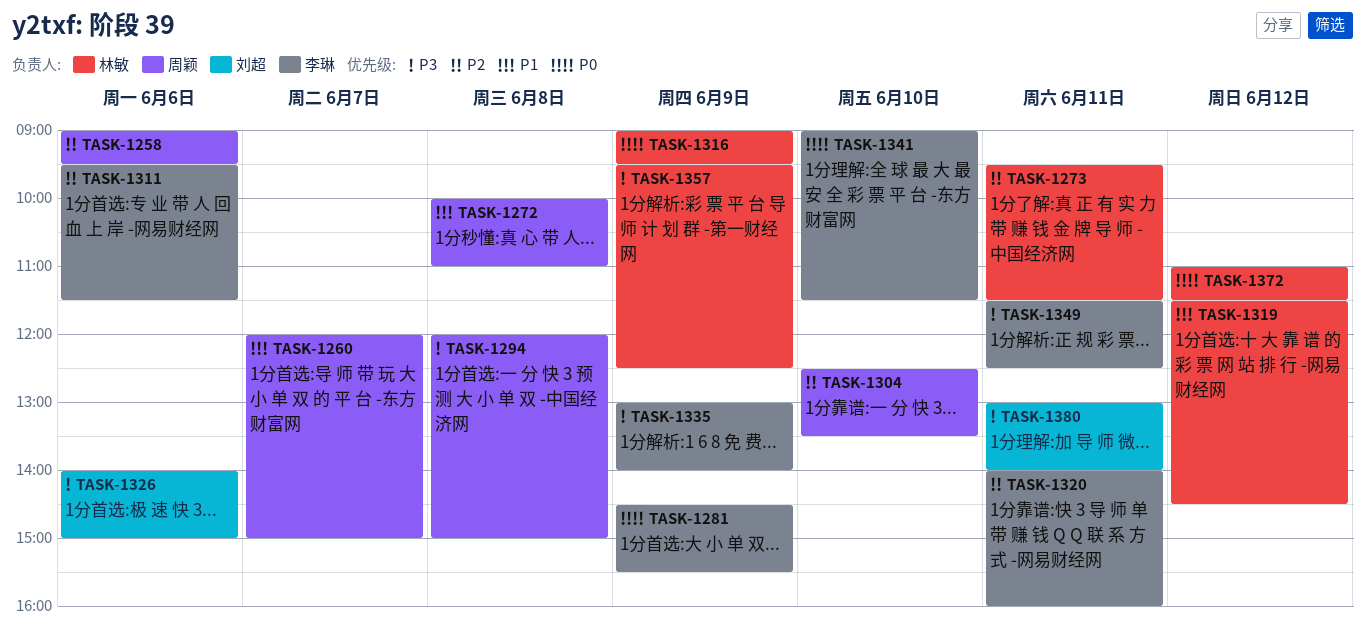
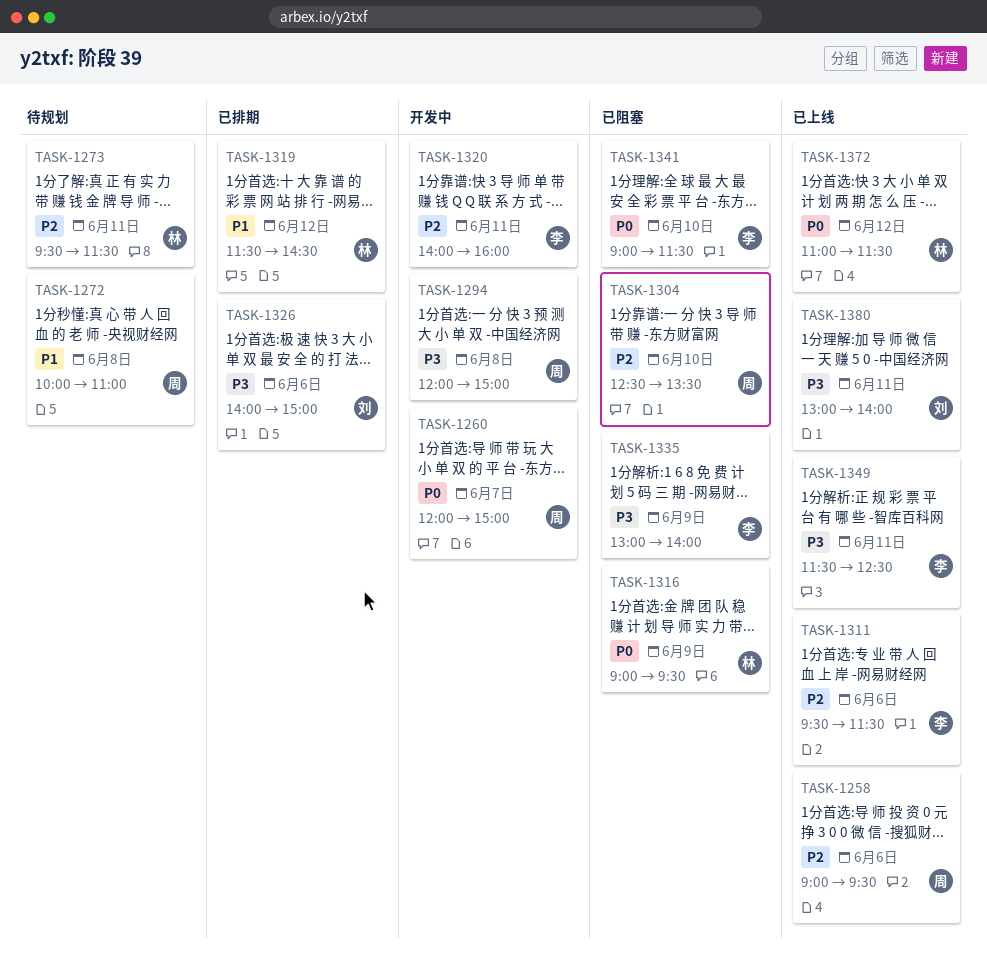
TASK-1260, priority: P1 -> P0
TASK-1281: present -> none
TASK-1357: present -> none

